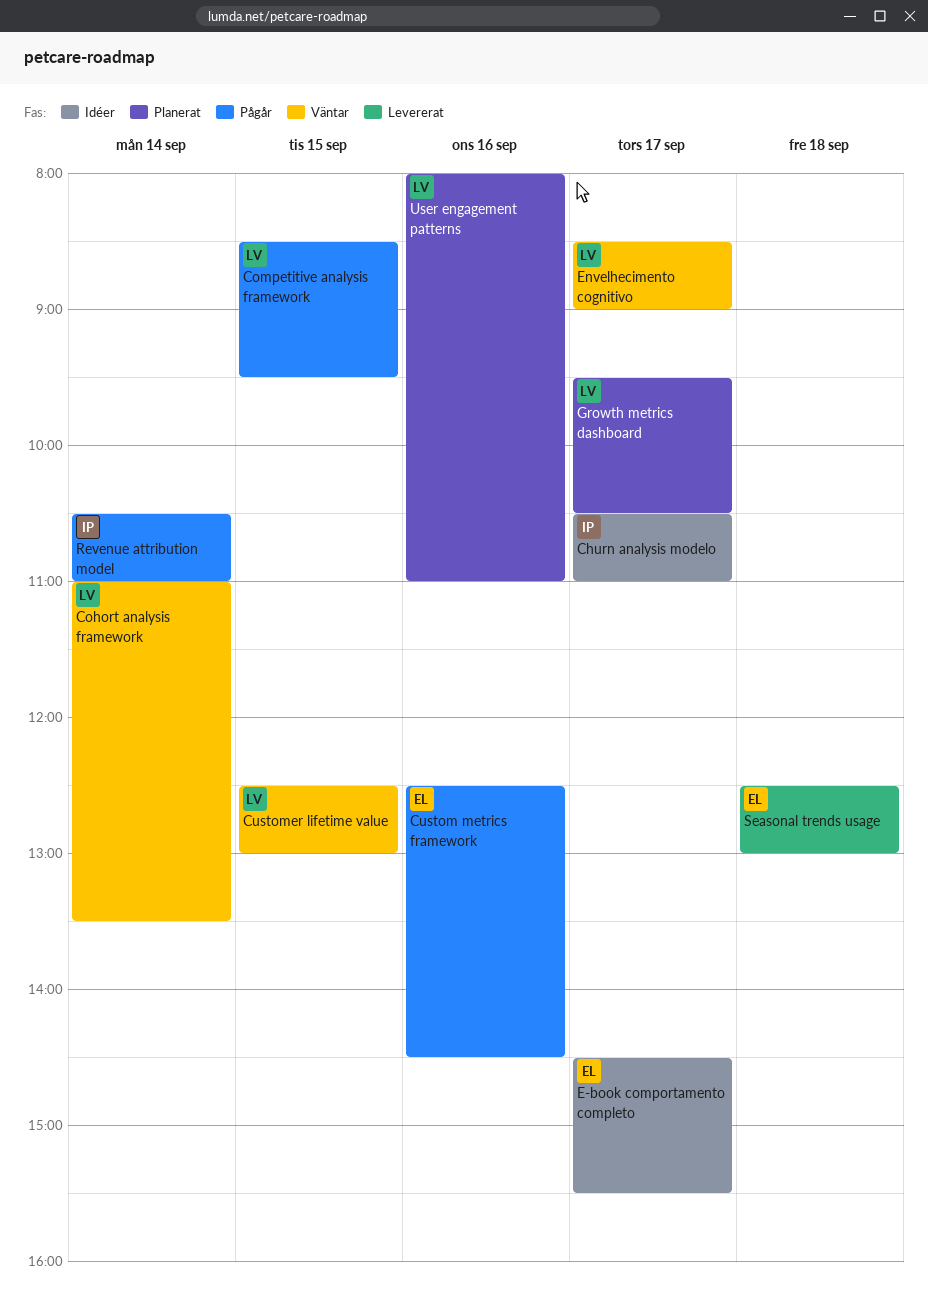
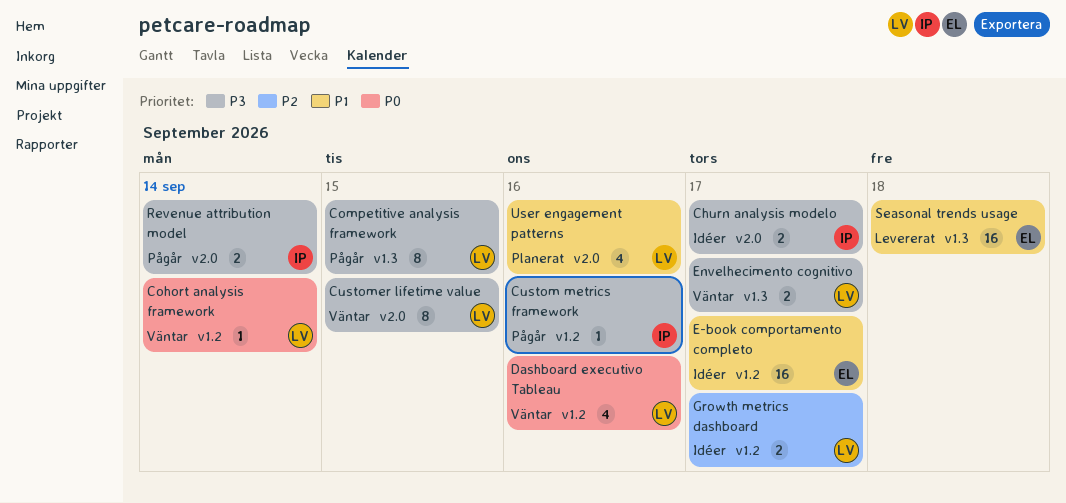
Custom metrics framework, owner: EL -> IP
Dashboard executivo Tableau: none -> present
Growth metrics dashboard, status: Planerat -> Idéer

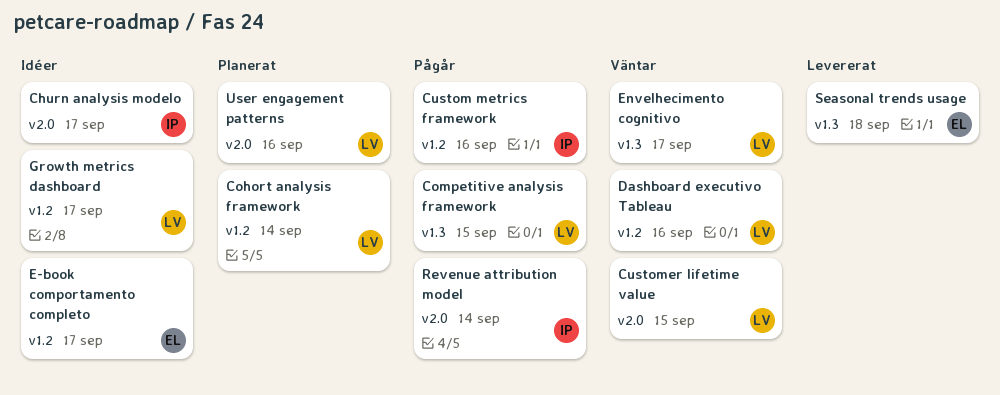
Cohort analysis framework, status: Väntar -> Planerat

